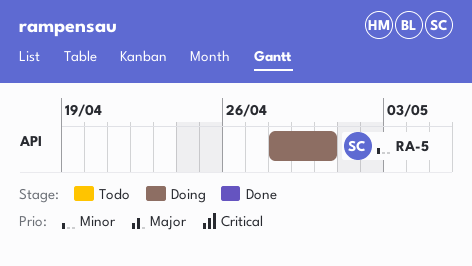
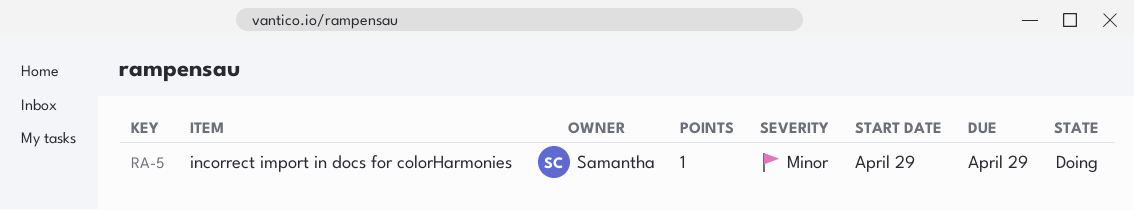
RA-5, start: Apr 28 -> Apr 29
RA-5, due: Apr 30 -> Apr 29

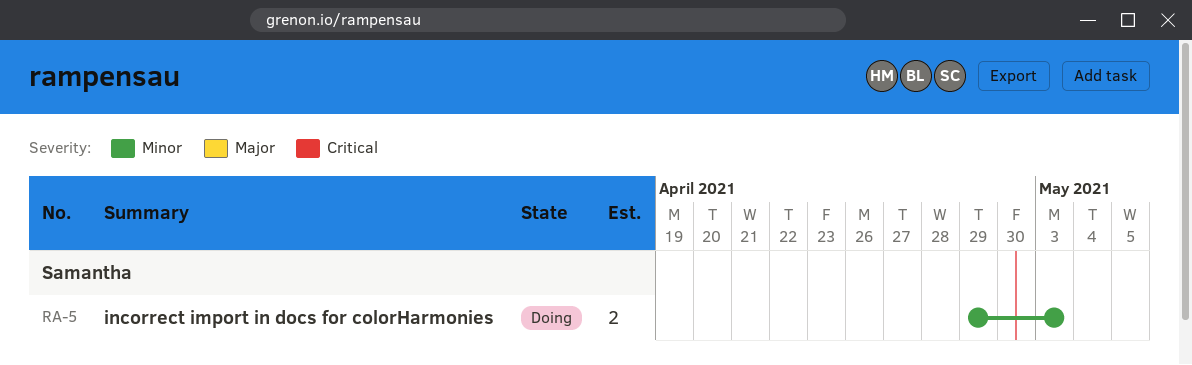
RA-5, estimate: 1 -> 2
RA-5, due: Apr 29 -> May 3

